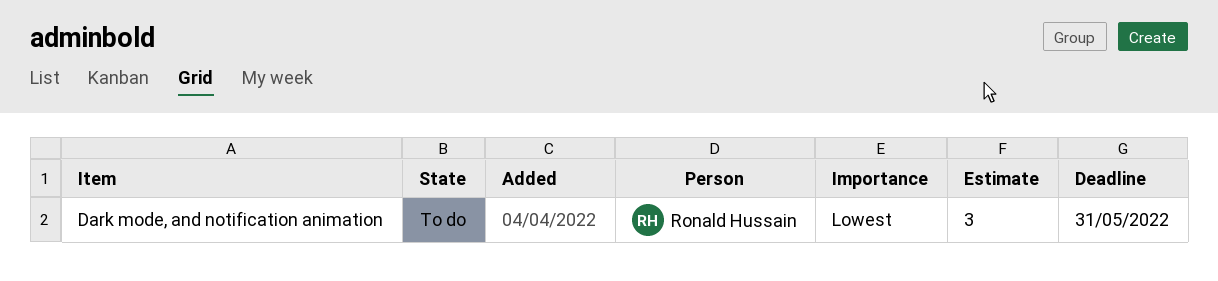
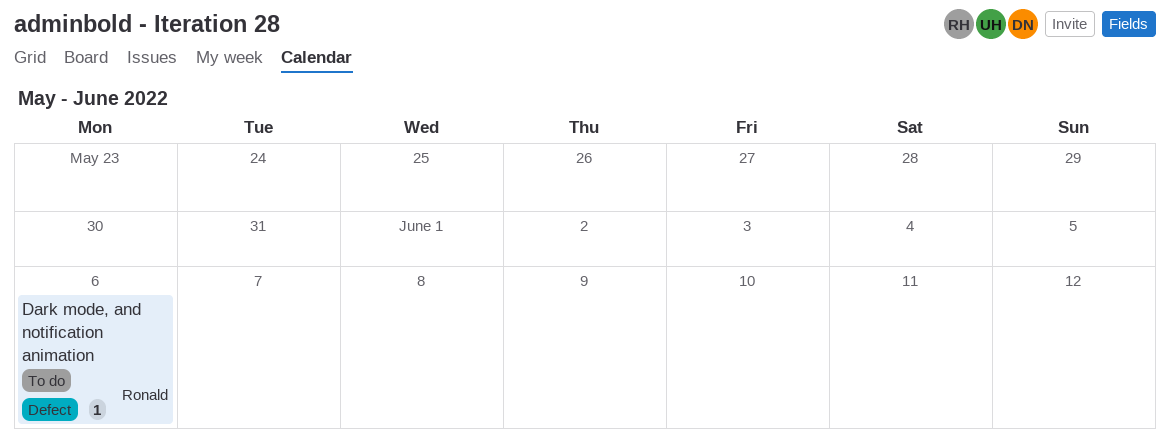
Dark mode, and notification animation, estimate: 3 -> 1
Dark mode, and notification animation, due: May 31 -> Jun 6

